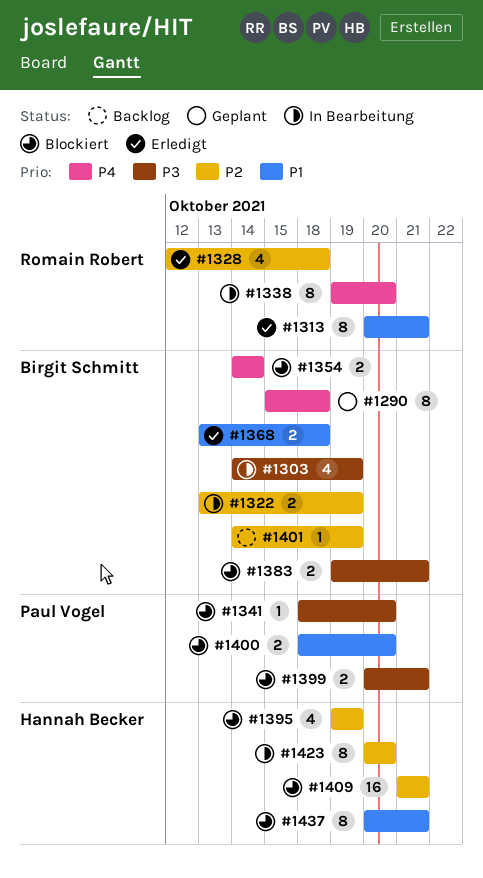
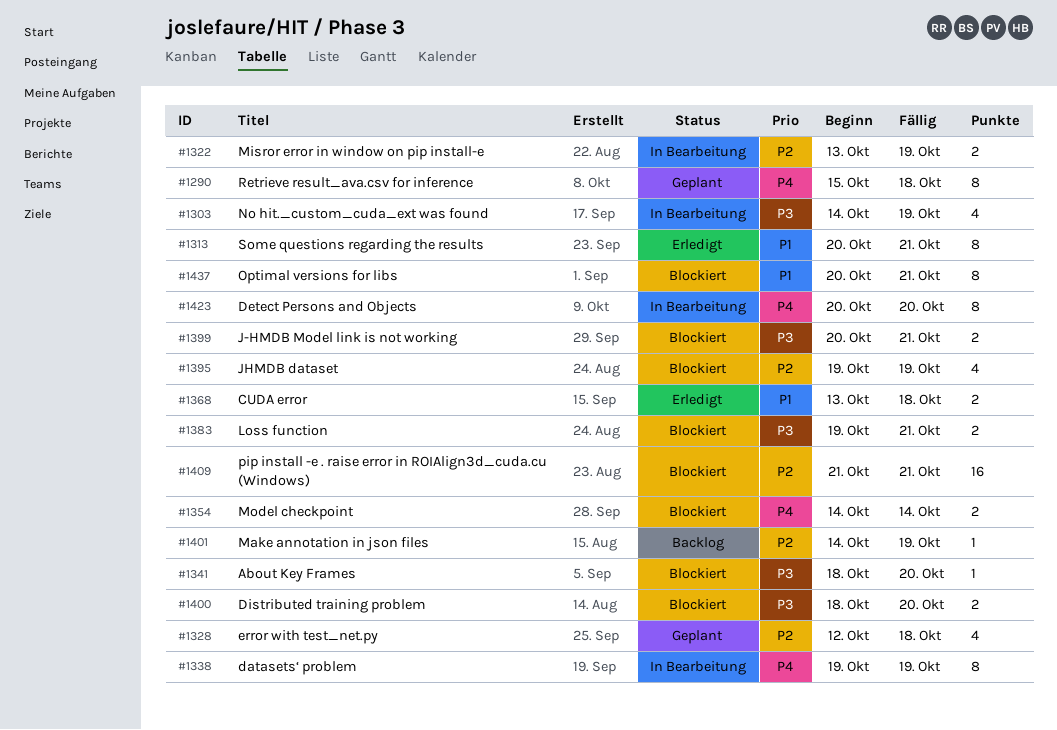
#1328, status: Erledigt -> Geplant
#1338, due: Oct 20 -> Oct 19
#1400, priority: P1 -> P3
#1423, priority: P2 -> P4

